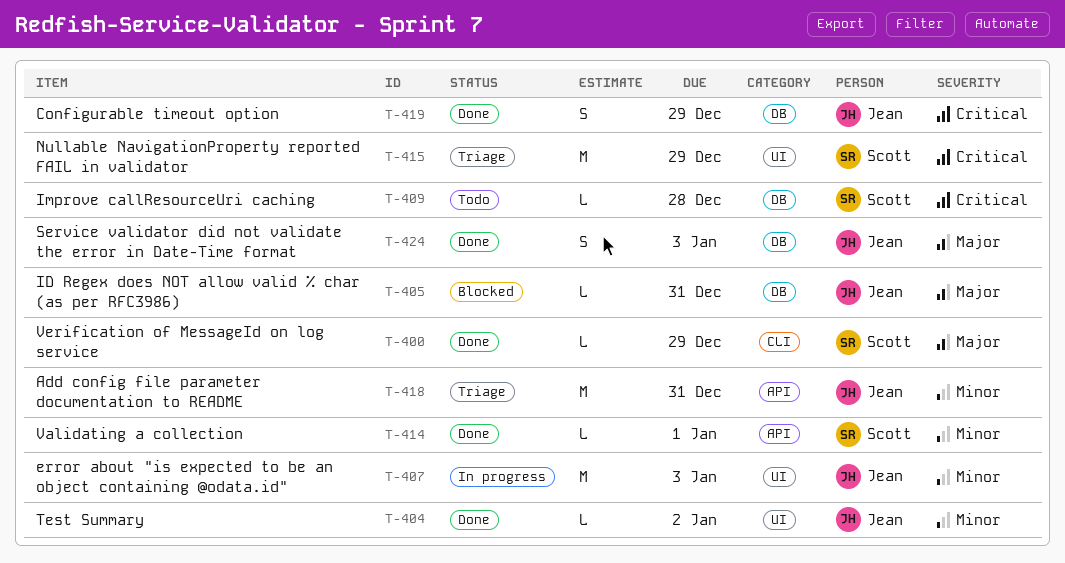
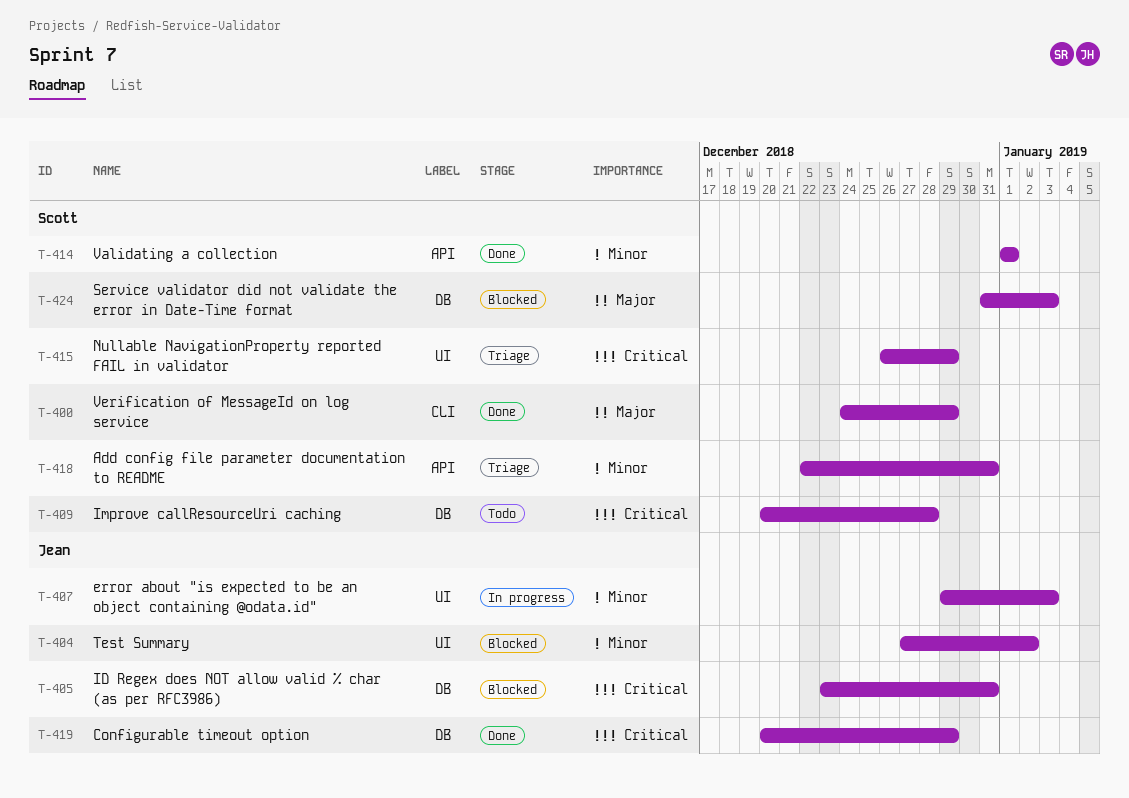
T-404, status: Done -> Blocked
T-405, priority: Major -> Critical
T-418, owner: Jean -> Scott
T-424, status: Done -> Blocked
T-424, owner: Jean -> Scott

